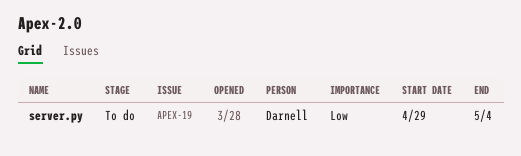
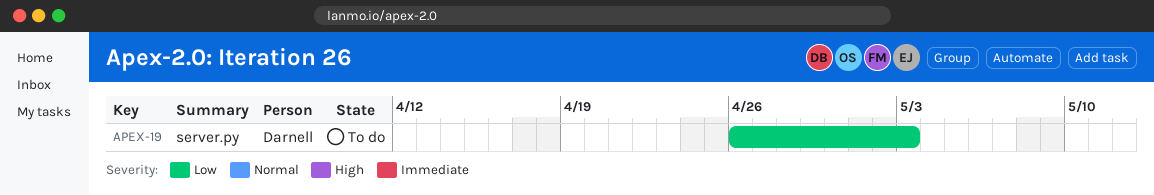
APEX-19, start: Apr 29 -> Apr 26
APEX-19, due: May 4 -> May 3

